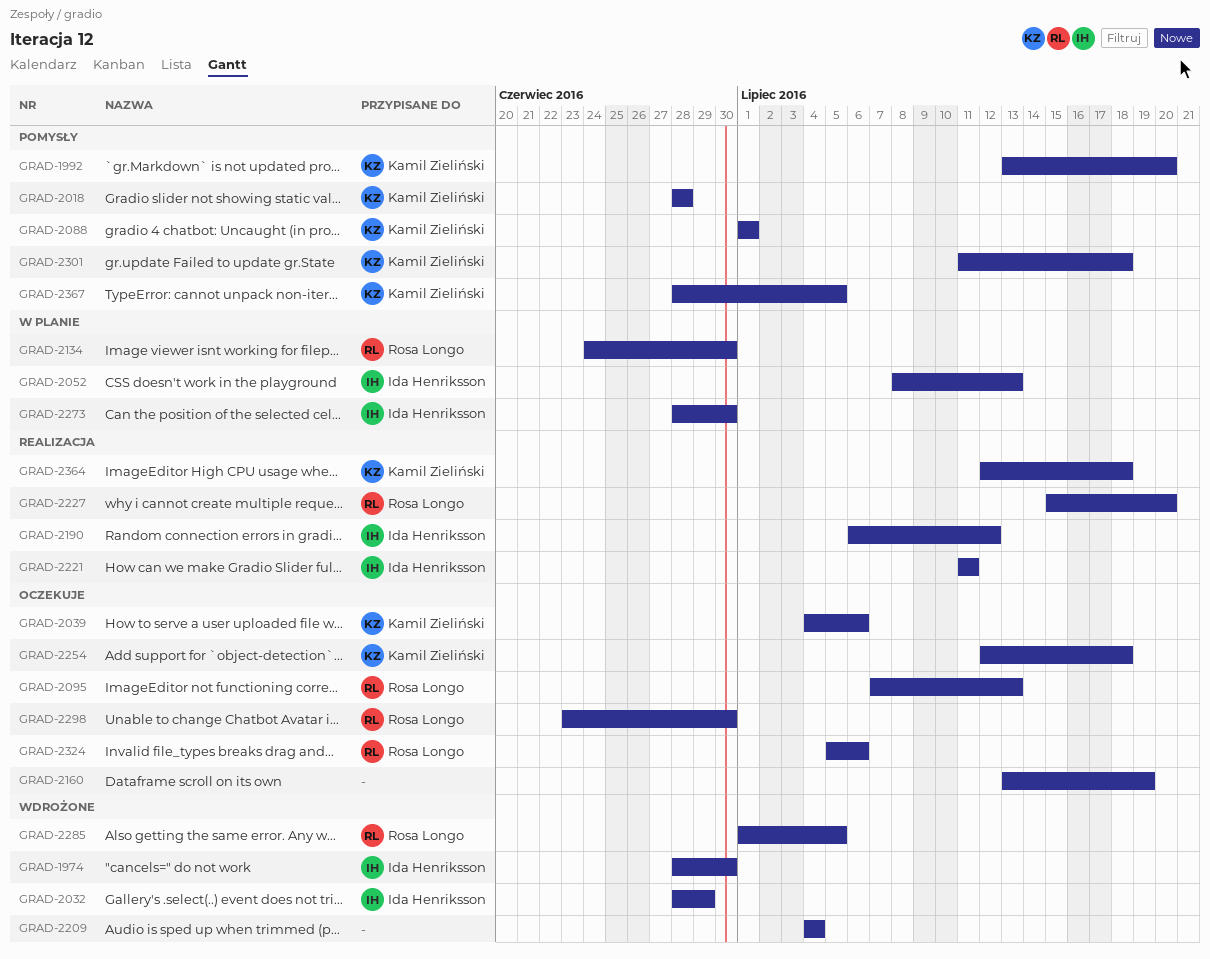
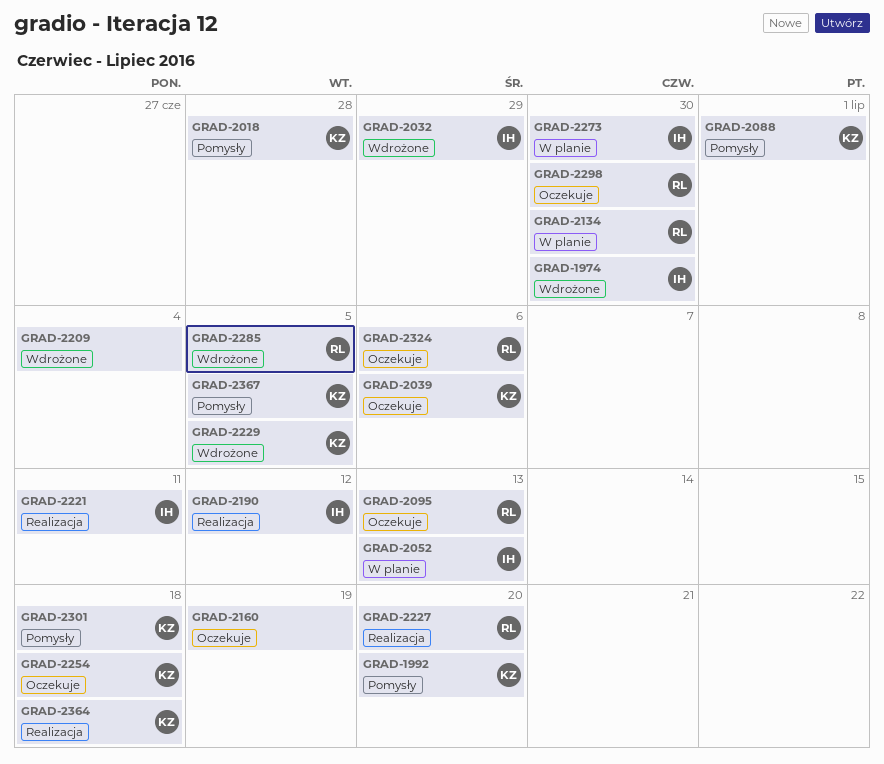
GRAD-2229: none -> present

